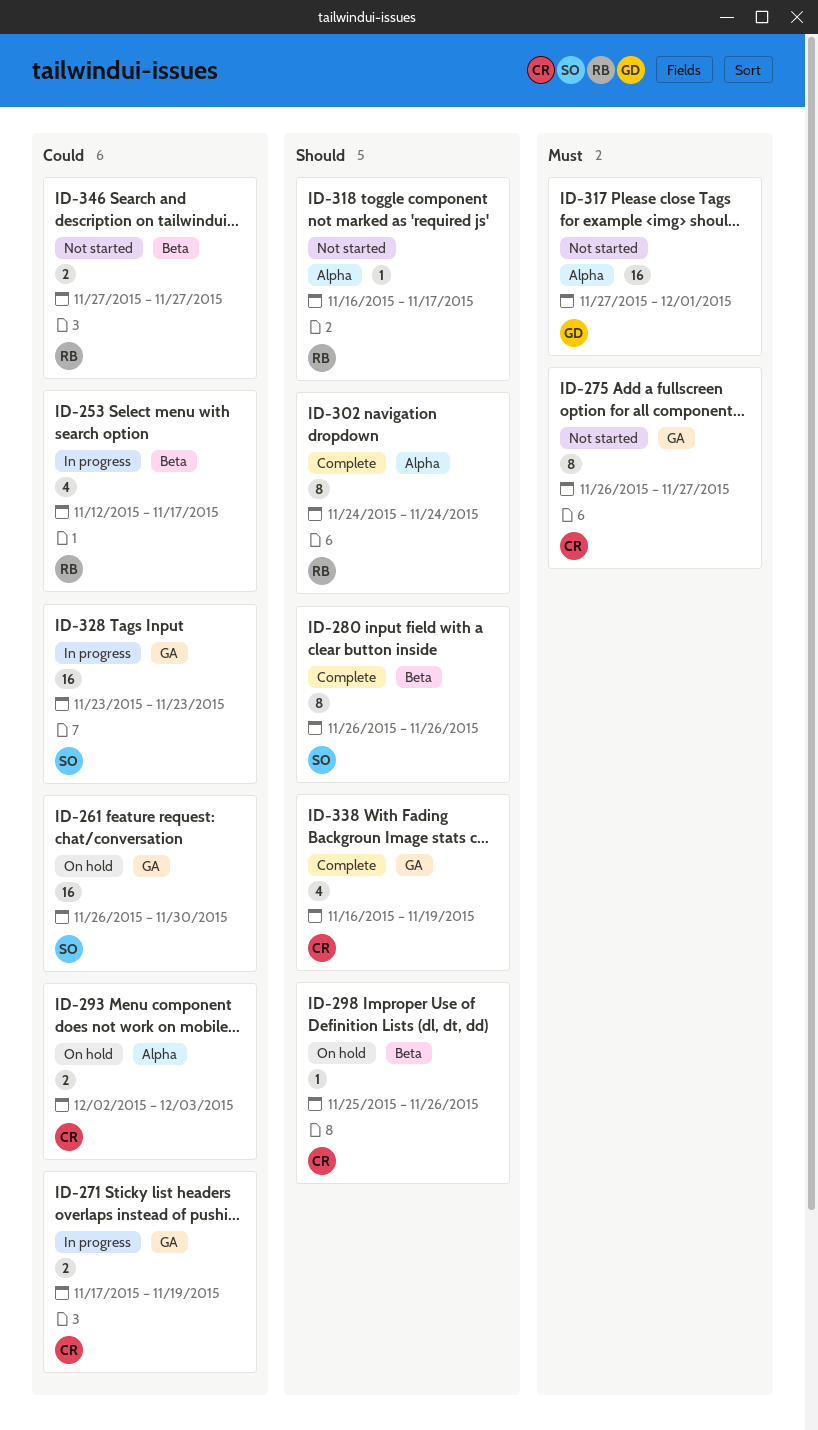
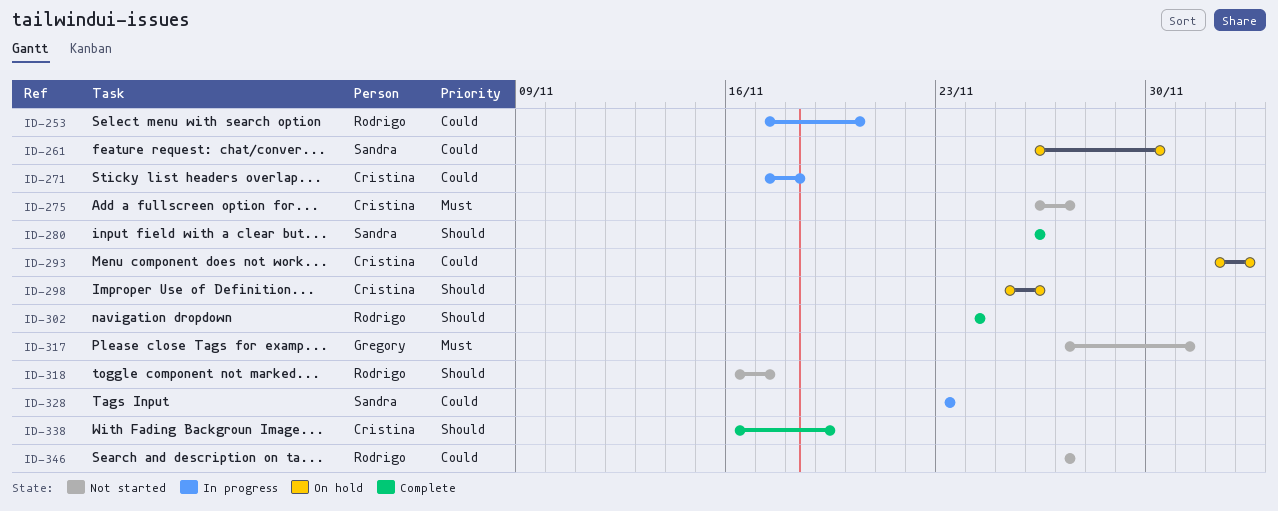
ID-253, start: Nov 12 -> Nov 17
ID-253, due: Nov 17 -> Nov 20
ID-271, due: Nov 19 -> Nov 18

